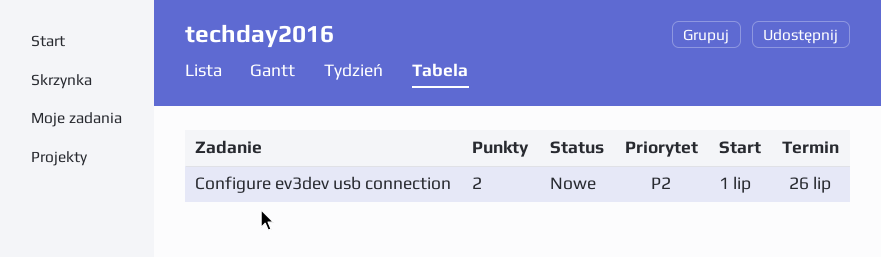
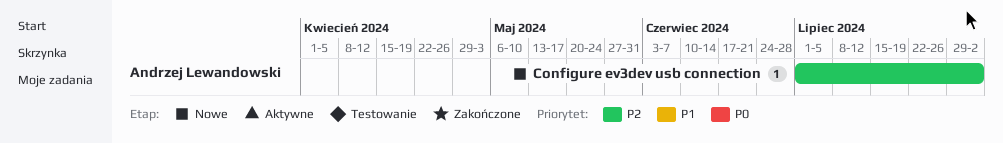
Configure ev3dev usb connection, estimate: 2 -> 1
Configure ev3dev usb connection, due: Jul 26 -> Aug 2

